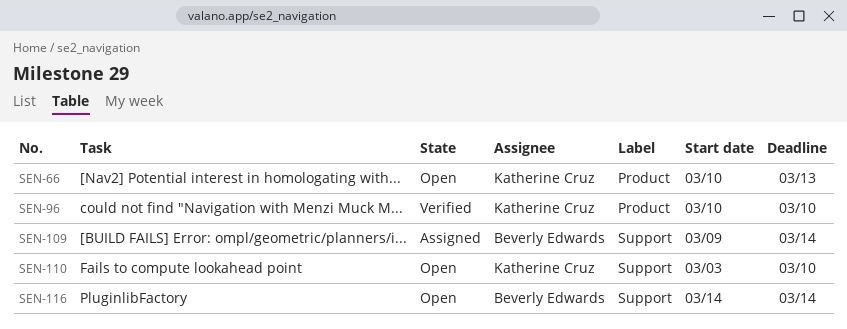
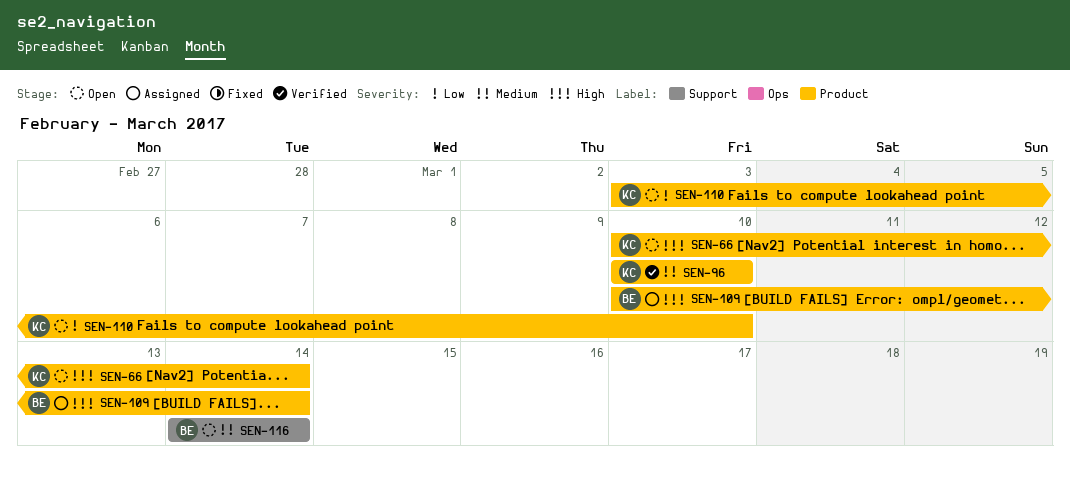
SEN-66, due: Mar 13 -> Mar 14
SEN-109, label: Support -> Product
SEN-109, start: Mar 9 -> Mar 10
SEN-110, label: Support -> Product

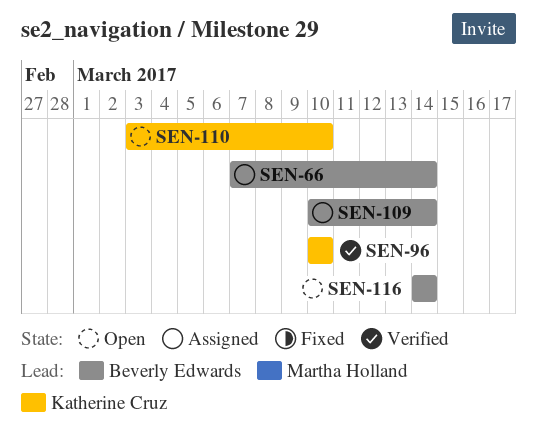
SEN-66, status: Open -> Assigned
SEN-66, owner: Katherine Cruz -> Beverly Edwards
SEN-66, start: Mar 10 -> Mar 7

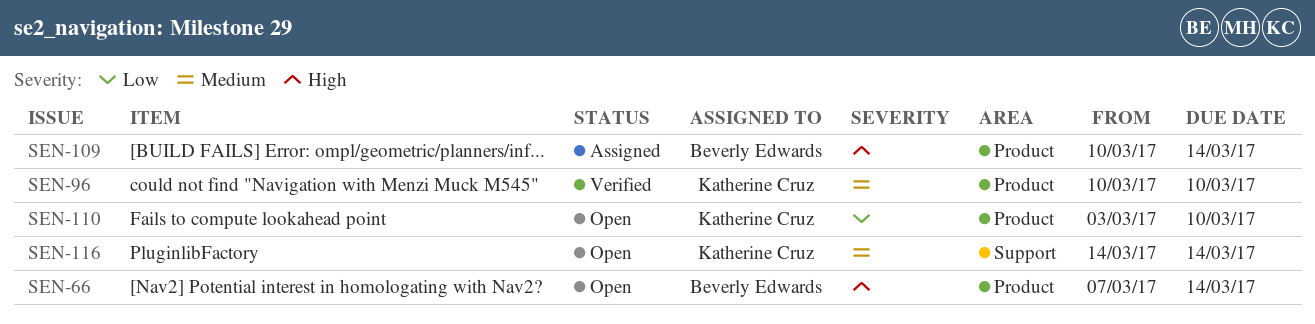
SEN-66, status: Assigned -> Open
SEN-116, owner: Beverly Edwards -> Katherine Cruz

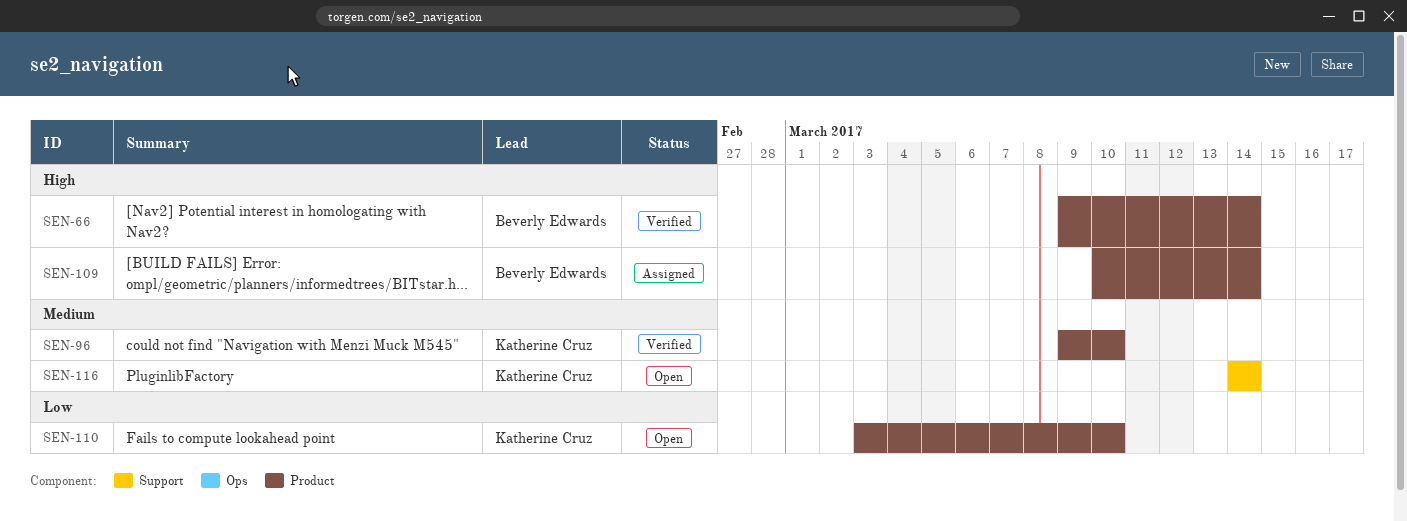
SEN-66, status: Open -> Verified
SEN-66, start: Mar 7 -> Mar 9
SEN-96, start: Mar 10 -> Mar 9

